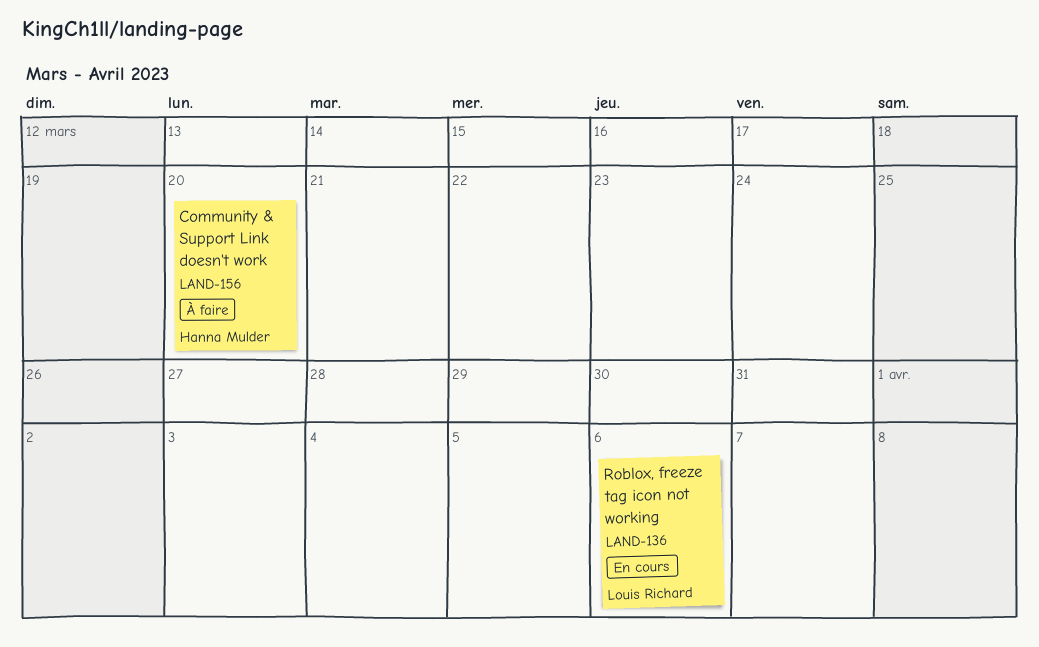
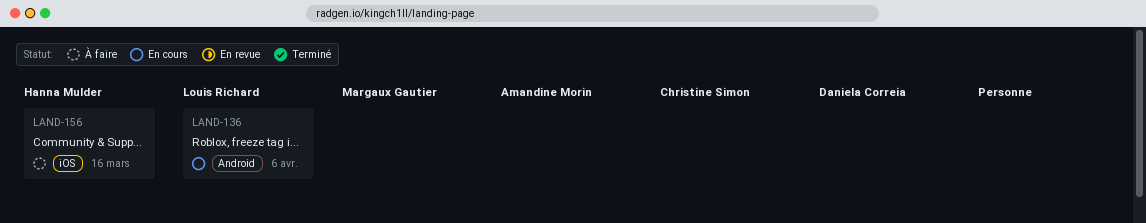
LAND-156, due: Mar 20 -> Mar 16

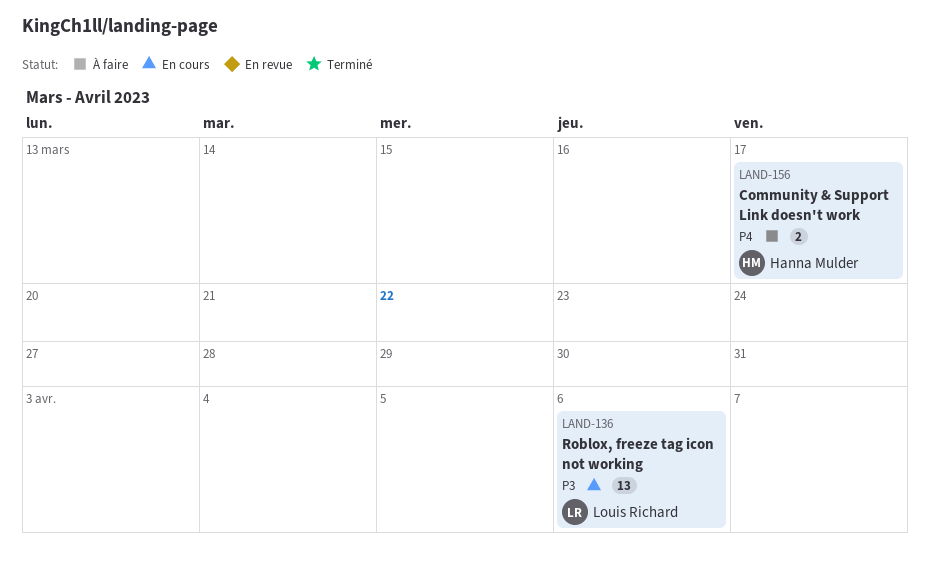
LAND-156, due: Mar 16 -> Mar 17

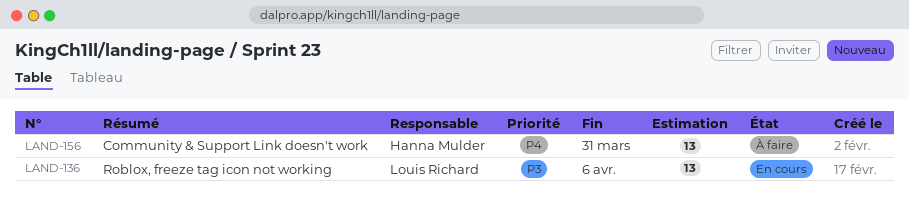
LAND-156, estimate: 2 -> 13
LAND-156, due: Mar 17 -> Mar 31

